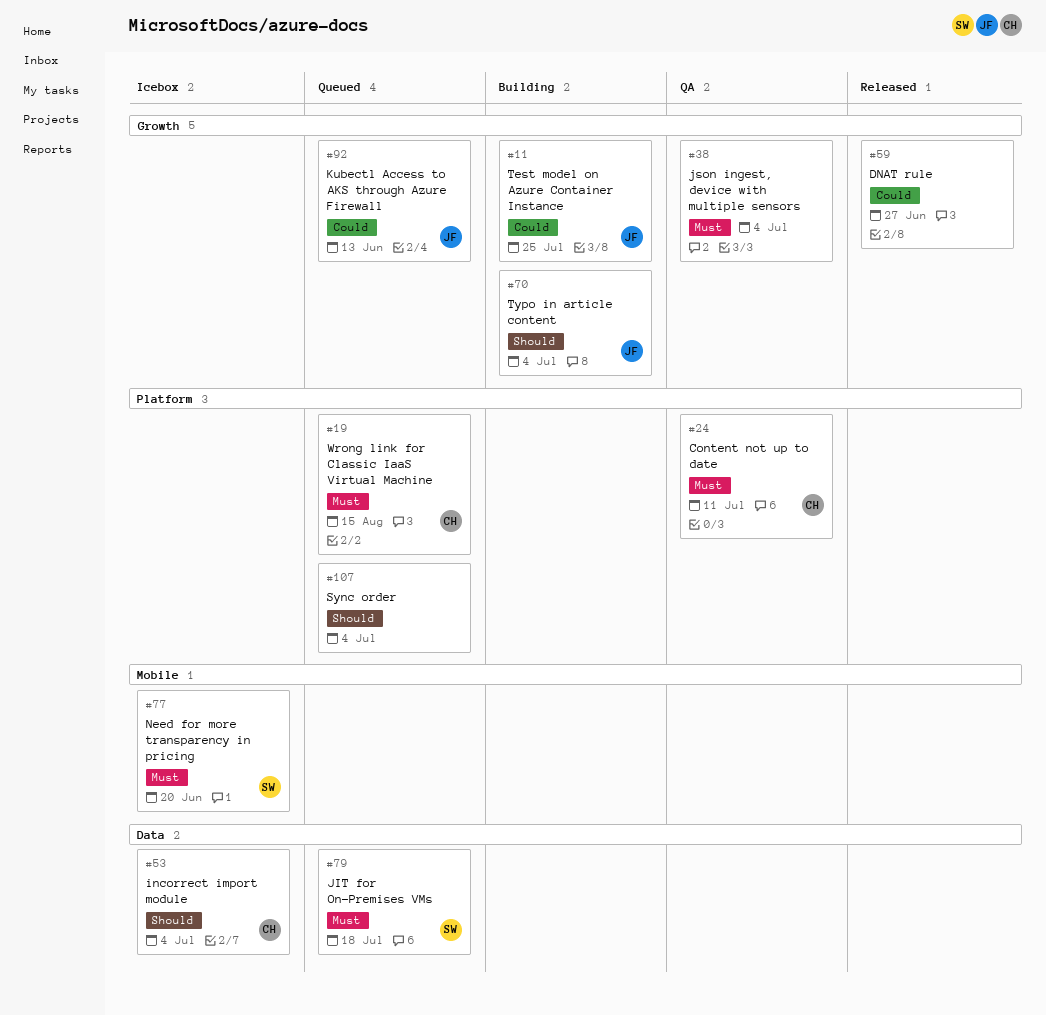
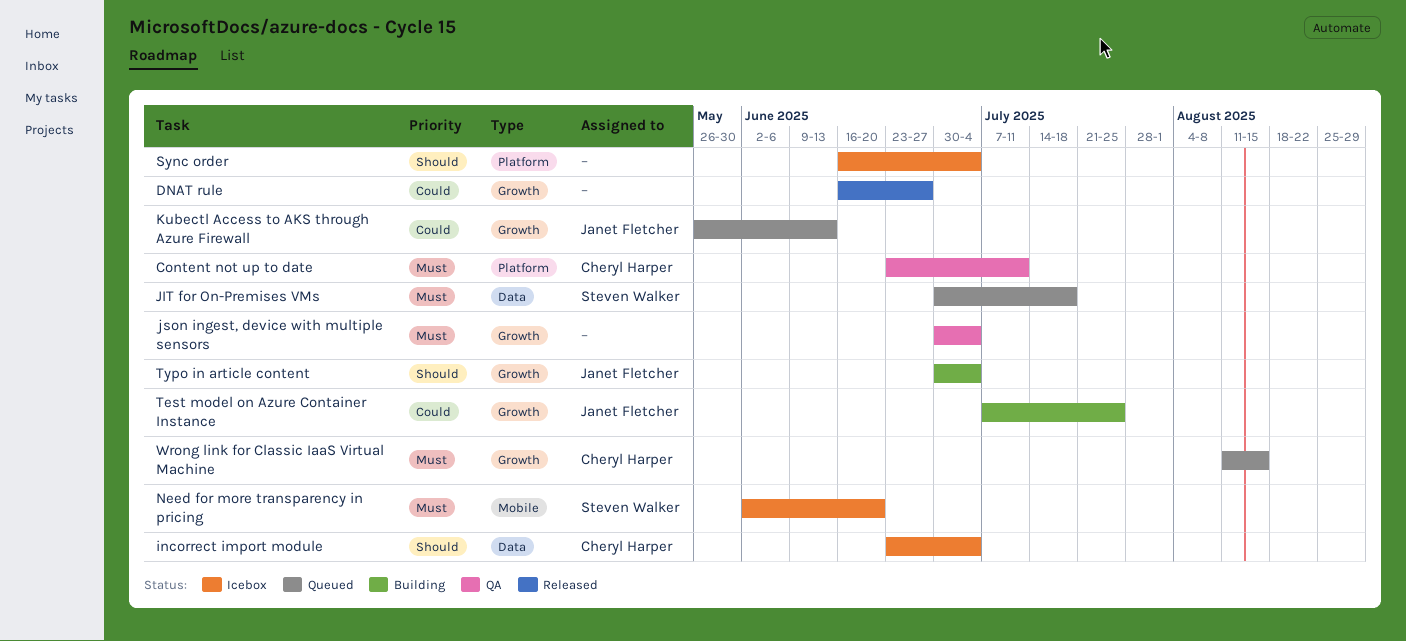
Sync order, status: Queued -> Icebox
Wrong link for Classic IaaS Virtual Machine, label: Platform -> Growth

